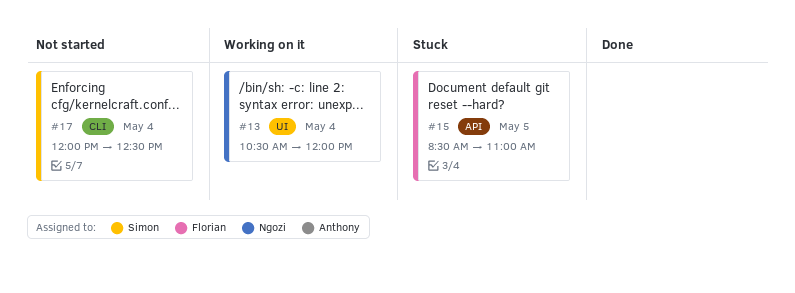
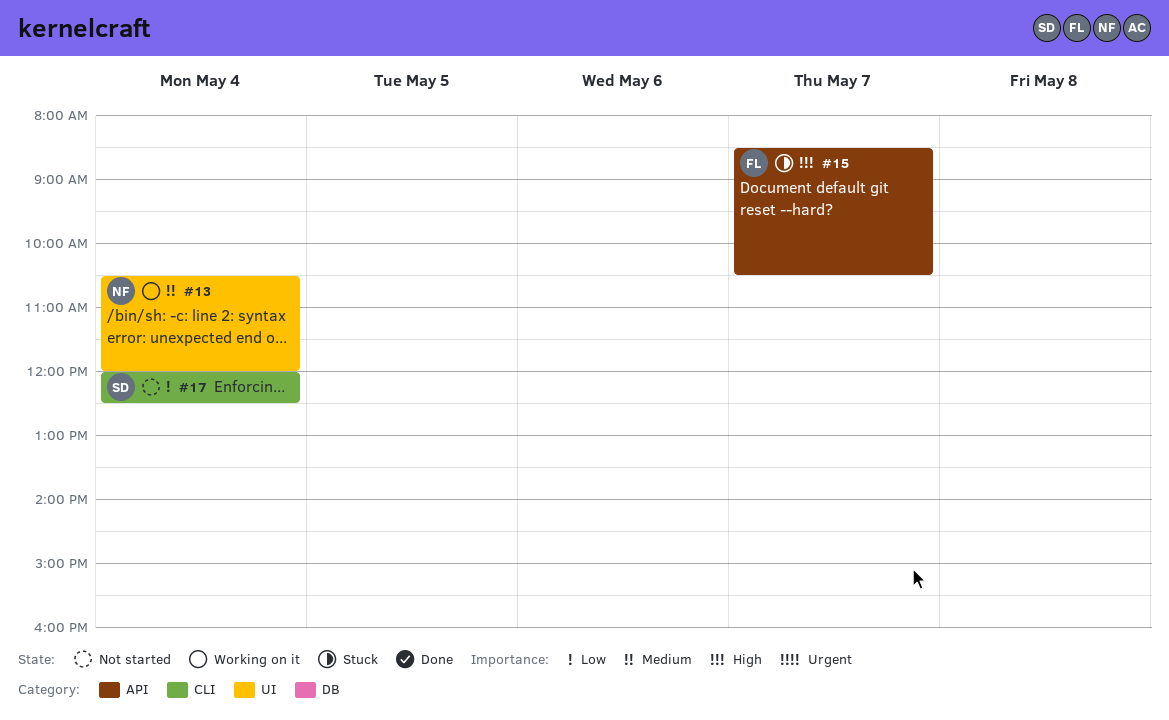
#15, day: May 5 -> May 7
#15, ends: 11:00 -> 10:30

